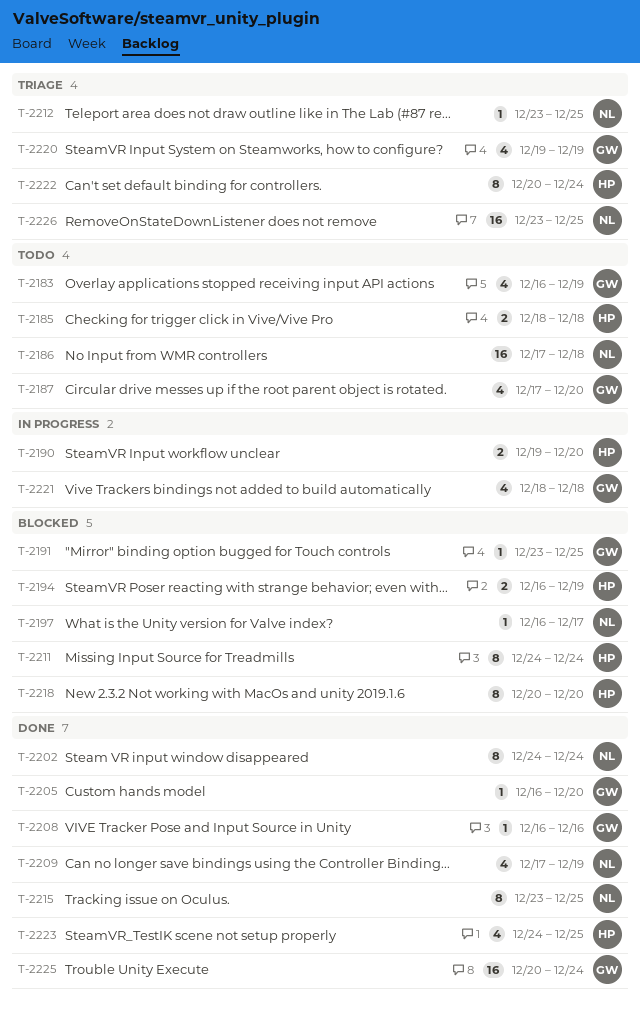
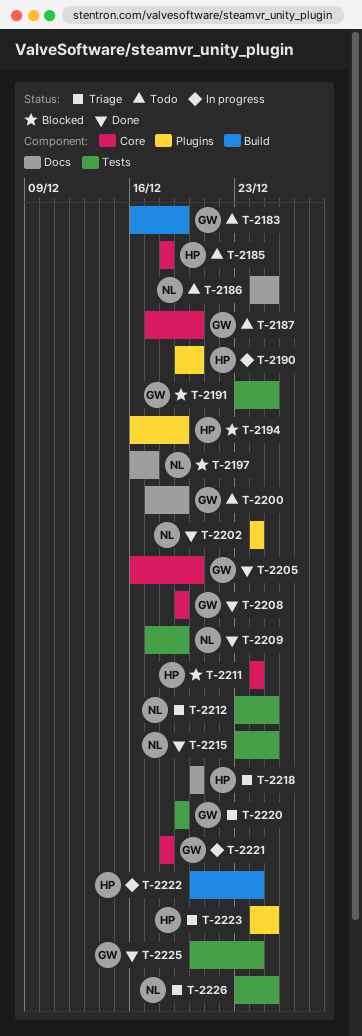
T-2186, start: Dec 17 -> Dec 24
T-2186, due: Dec 18 -> Dec 25
T-2200: none -> present
T-2208, start: Dec 16 -> Dec 19
T-2208, due: Dec 16 -> Dec 19
T-2218, status: Blocked -> Triage
T-2222, status: Triage -> In progress
T-2223, status: Done -> Triage

